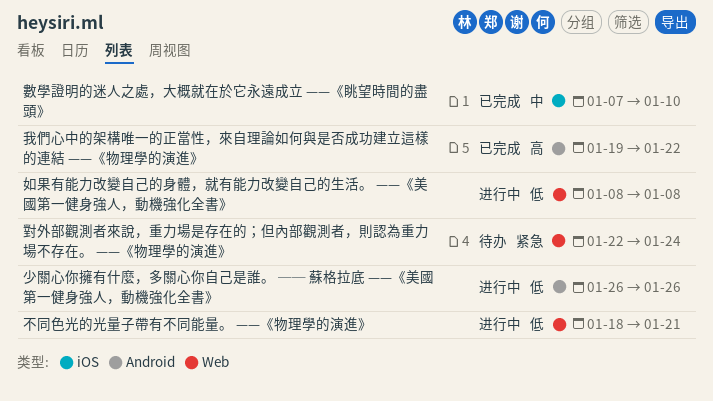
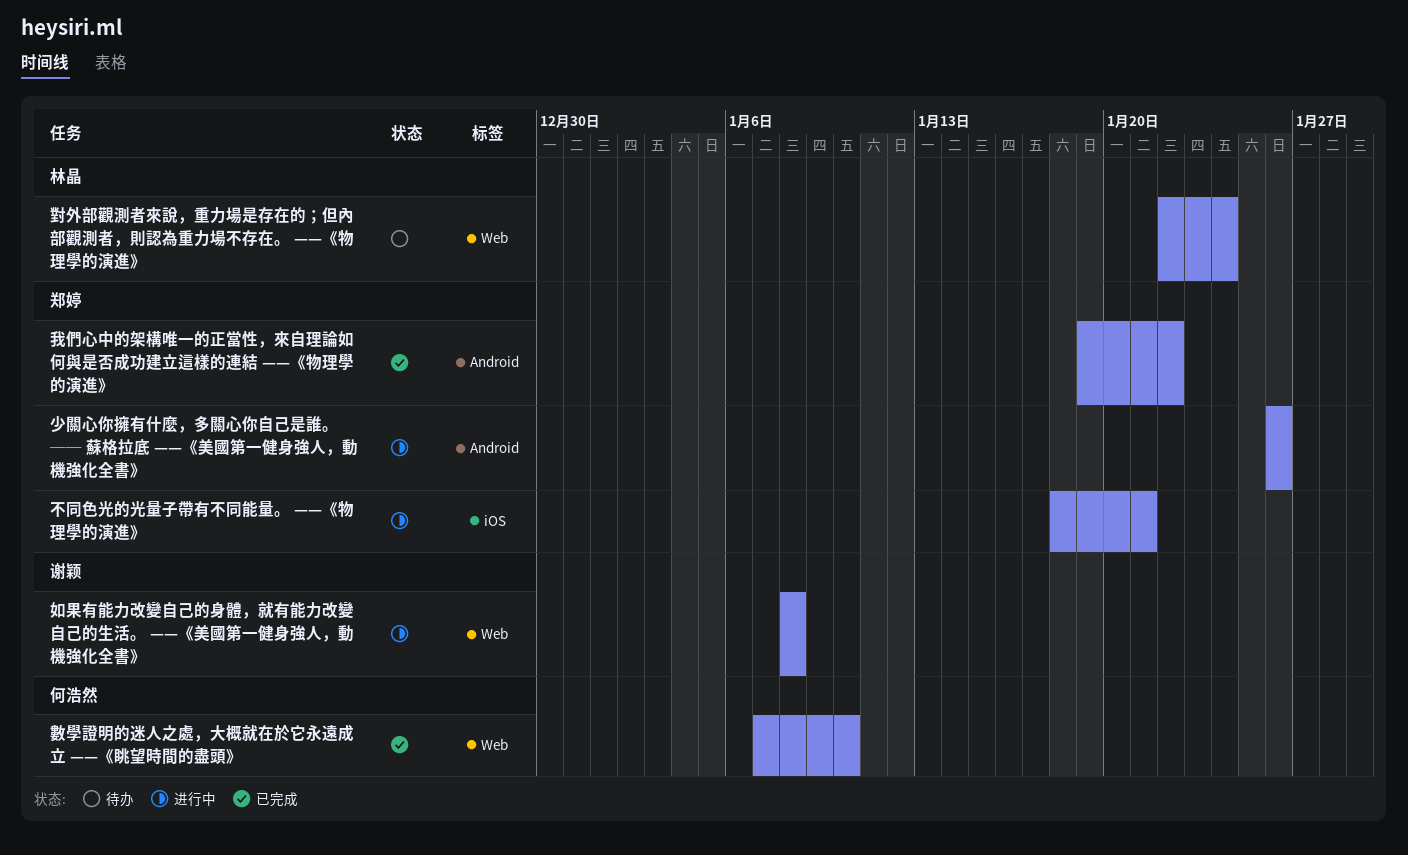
不同色光的光量子帶有不同能量。 ——《物理學的演進》, label: Web -> iOS
數學證明的迷人之處，大概就在於它永遠成立 ——《眺望時間的盡頭》, label: iOS -> Web

